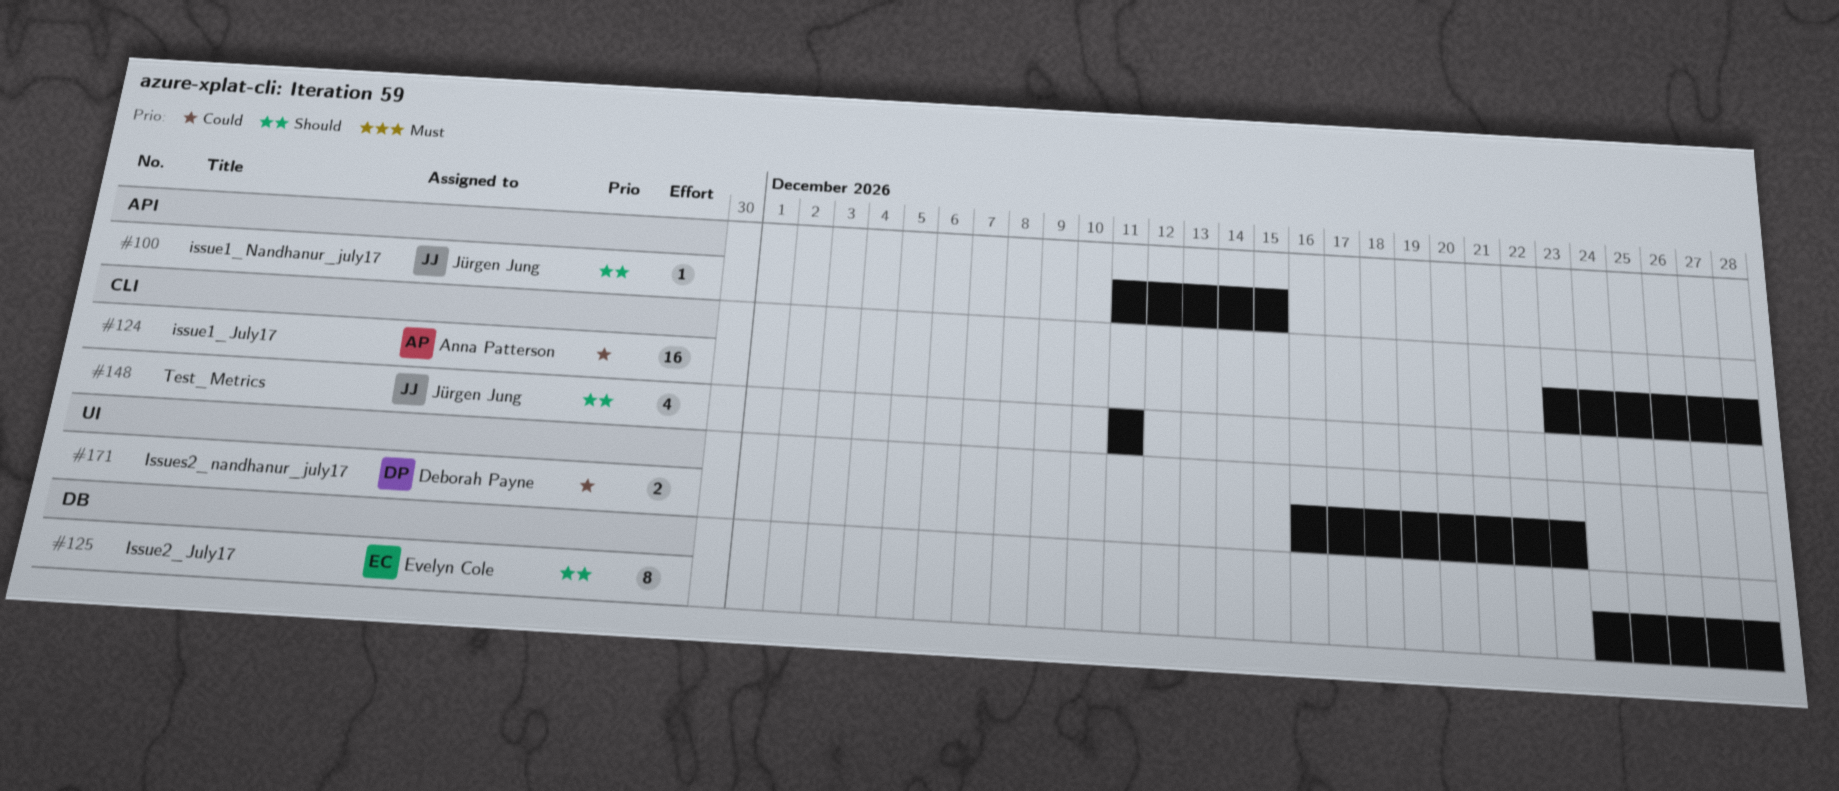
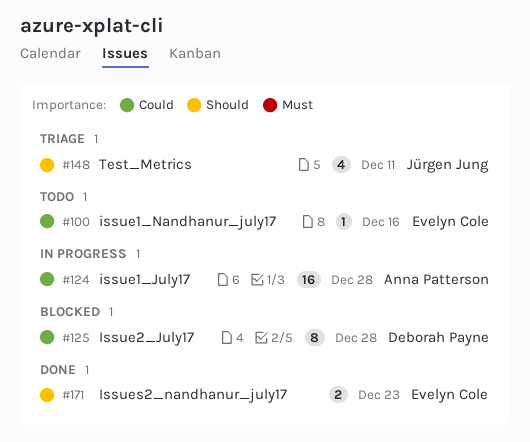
#100, owner: Jürgen Jung -> Evelyn Cole
#100, priority: Should -> Could
#100, due: Dec 15 -> Dec 16
#125, owner: Evelyn Cole -> Deborah Payne
#125, priority: Should -> Could
#171, owner: Deborah Payne -> Evelyn Cole
#171, priority: Could -> Should

